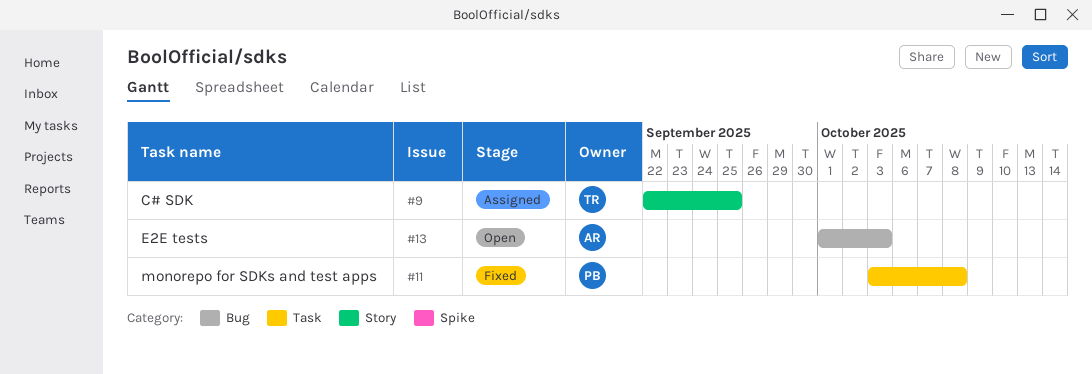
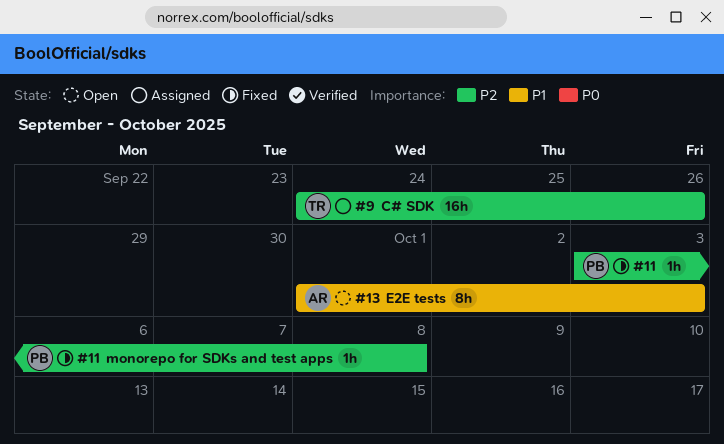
#9, start: Sep 22 -> Sep 24
#9, due: Sep 25 -> Sep 26

